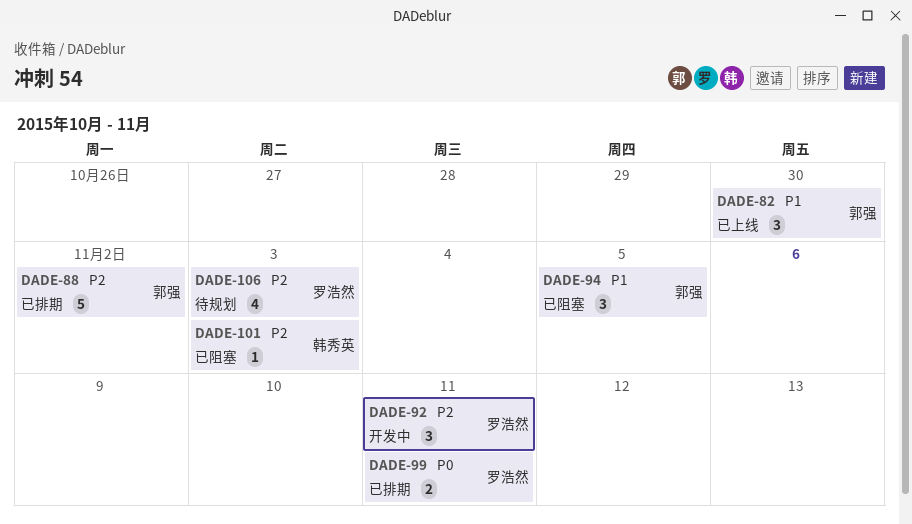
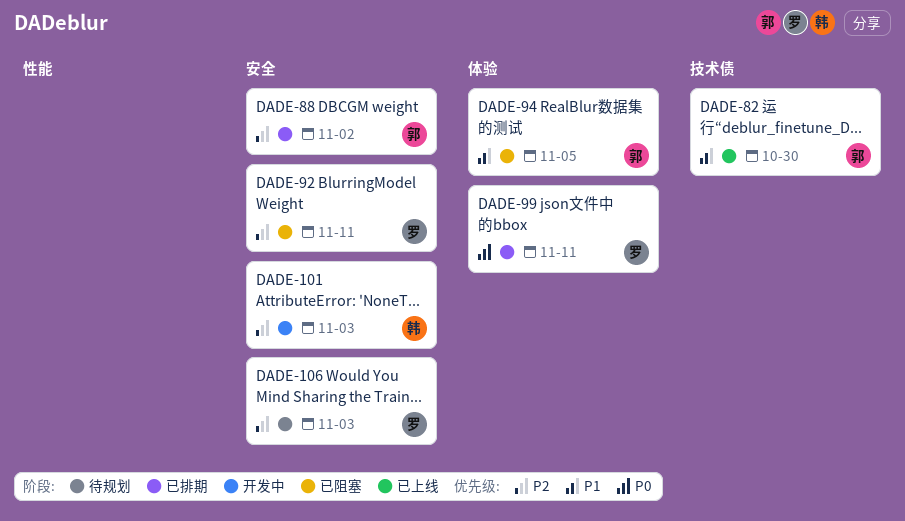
DADE-92, status: 开发中 -> 已阻塞
DADE-101, status: 已阻塞 -> 开发中

